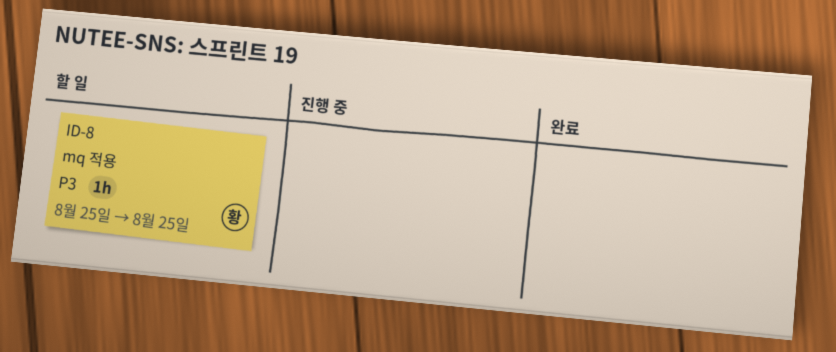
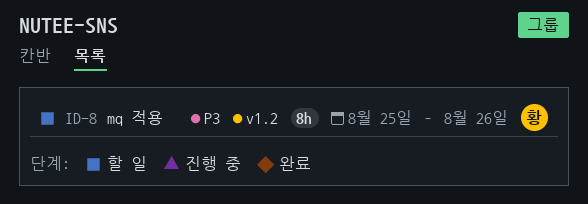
ID-8, estimate: 1h -> 8h
ID-8, due: Aug 25 -> Aug 26

